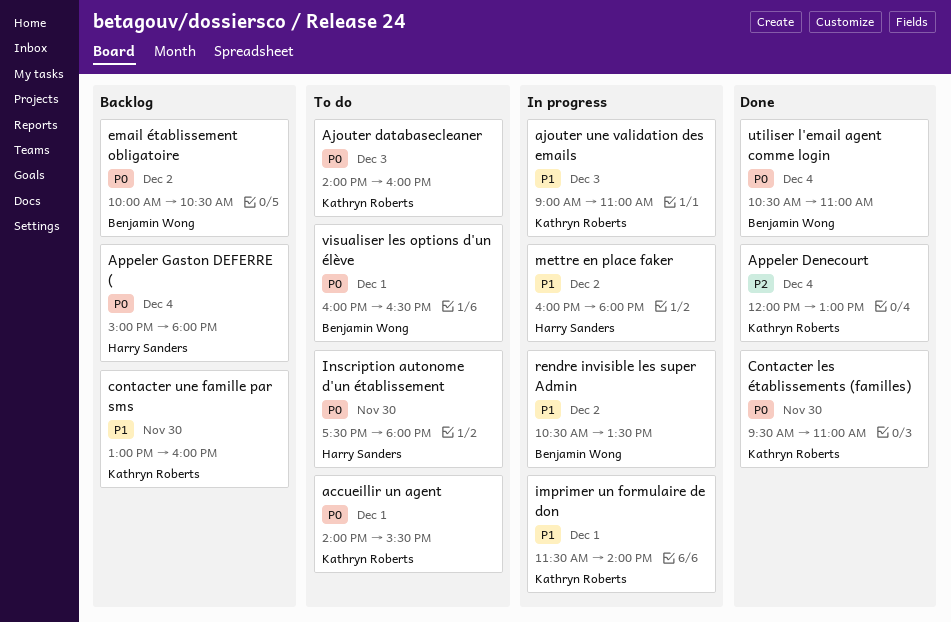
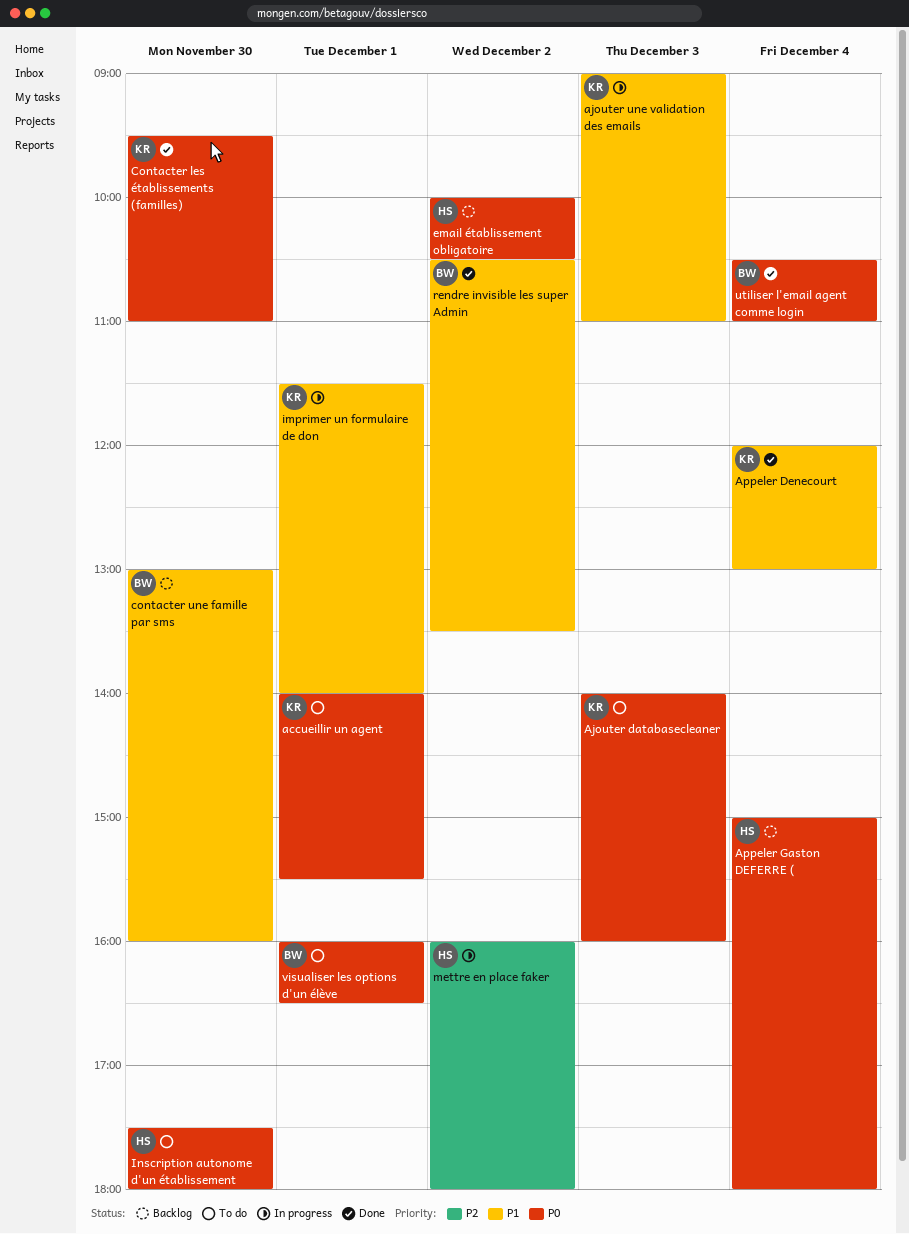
Appeler Denecourt, priority: P2 -> P1
contacter une famille par sms, owner: Kathryn Roberts -> Benjamin Wong
email établissement obligatoire, owner: Benjamin Wong -> Harry Sanders
mettre en place faker, priority: P1 -> P2
rendre invisible les super Admin, status: In progress -> Done

